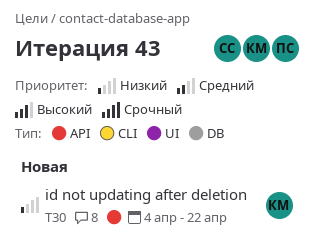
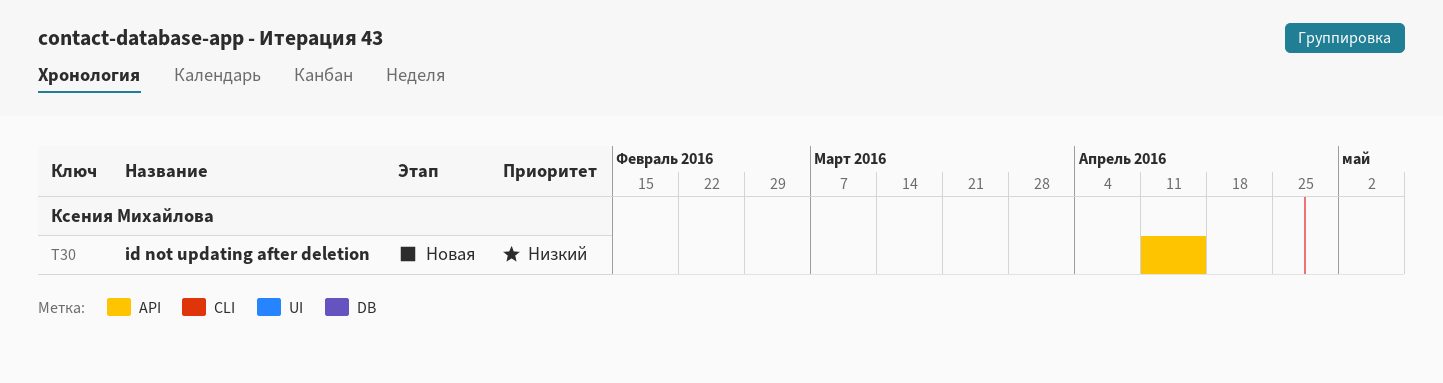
T30, start: Apr 4 -> Apr 11
T30, due: Apr 22 -> Apr 15

